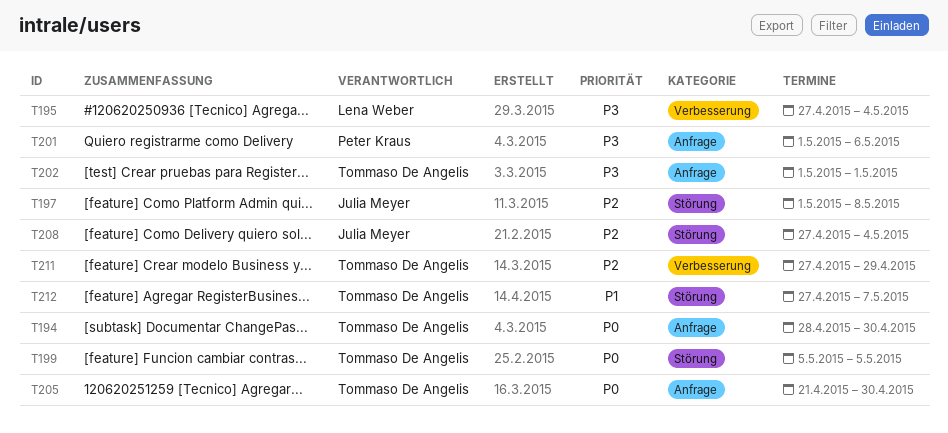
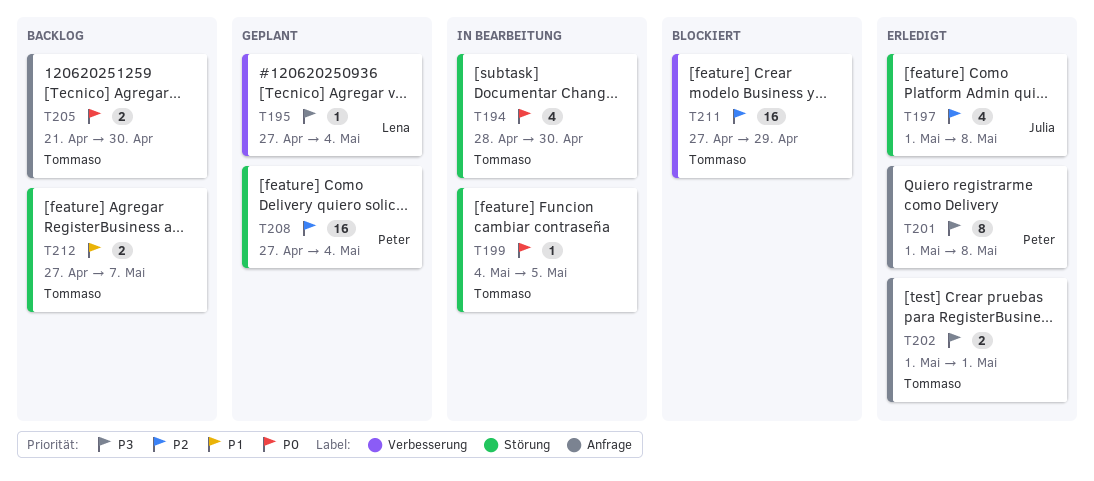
T194, label: Anfrage -> Störung
T199, start: May 5 -> May 4
T201, due: May 6 -> May 8
T208, owner: Julia Meyer -> Peter Kraus

